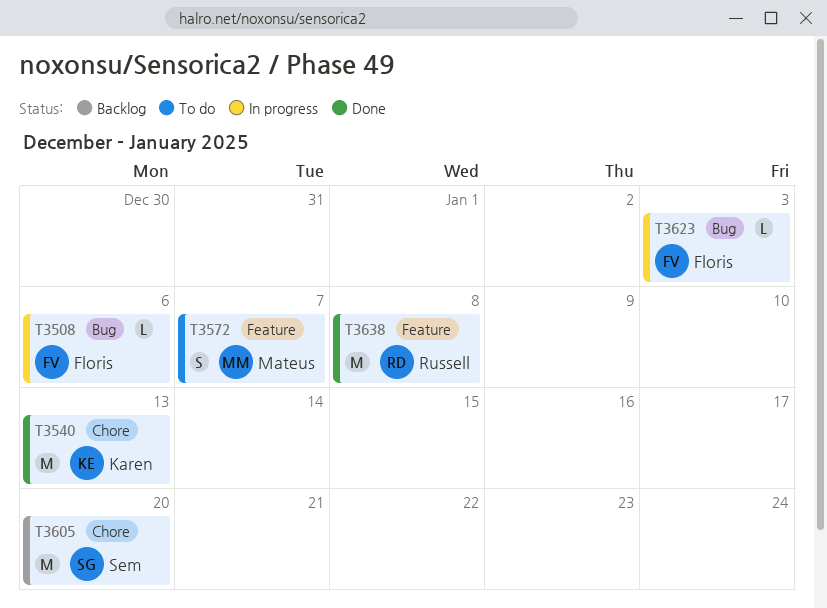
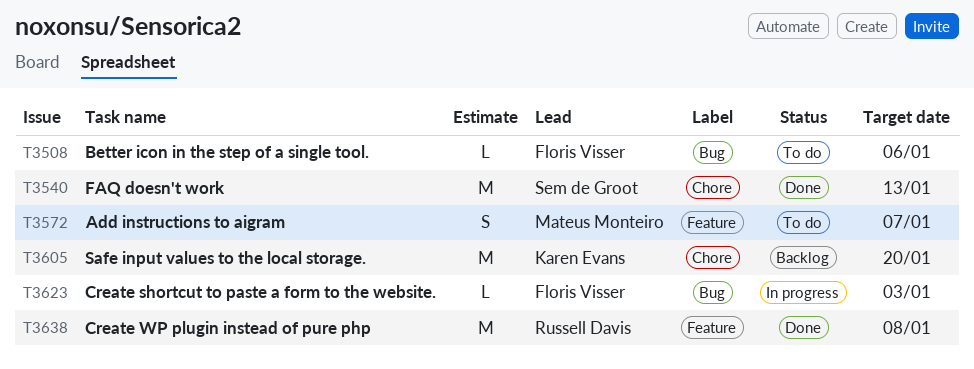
T3508, status: In progress -> To do
T3540, owner: Karen Evans -> Sem de Groot
T3605, owner: Sem de Groot -> Karen Evans

